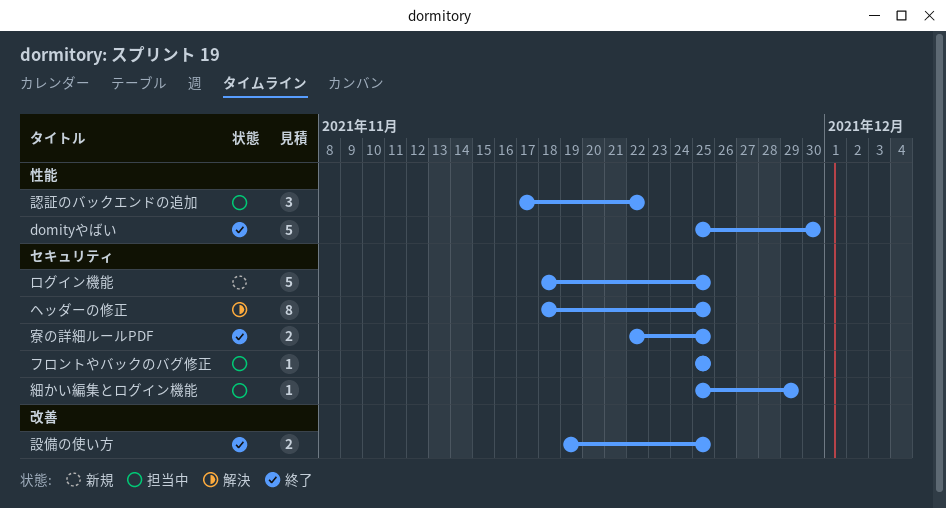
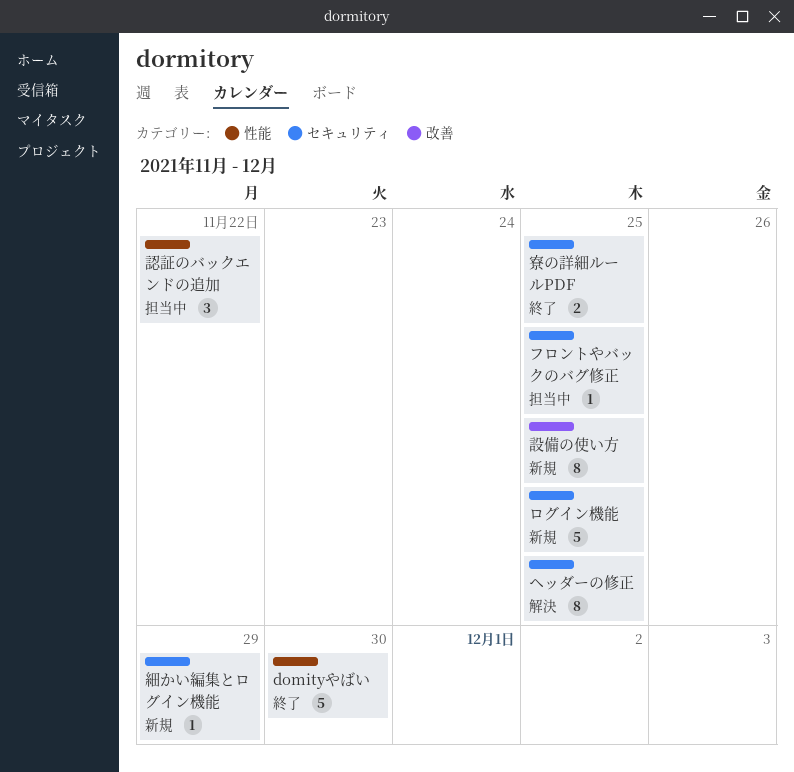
細かい編集とログイン機能, status: 担当中 -> 新規
設備の使い方, status: 終了 -> 新規
設備の使い方, estimate: 2 -> 8

